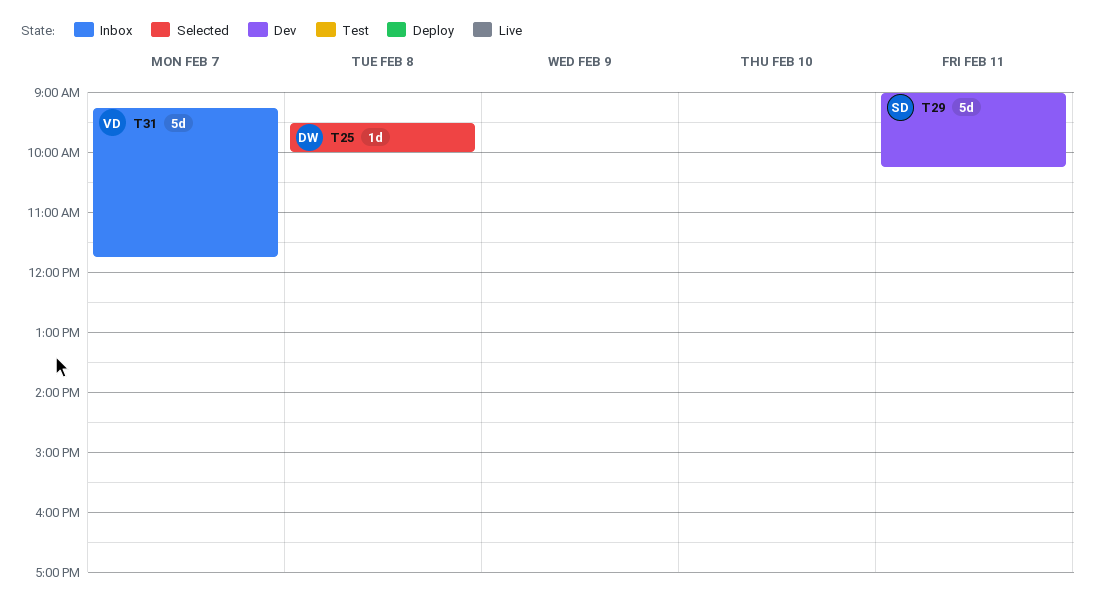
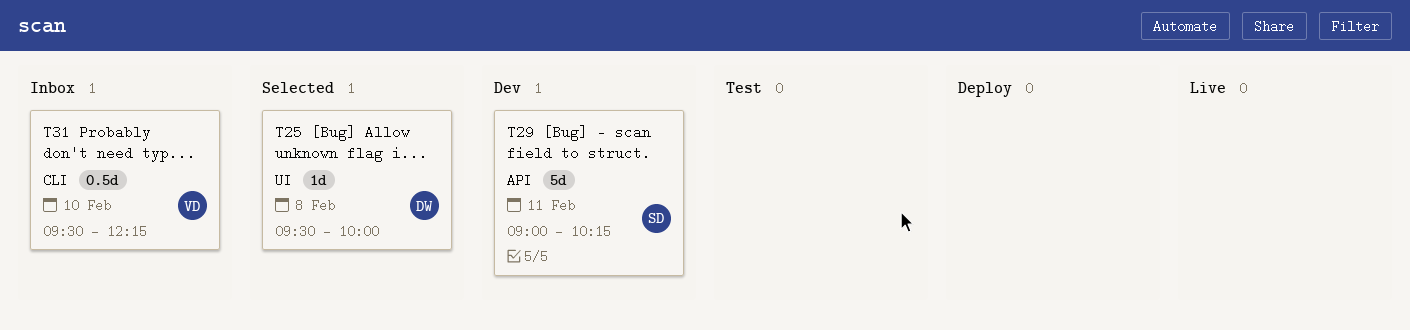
T31, estimate: 5d -> 0.5d
T31, day: Feb 7 -> Feb 10
T31, begins: 09:15 -> 09:30
T31, ends: 11:45 -> 12:15

